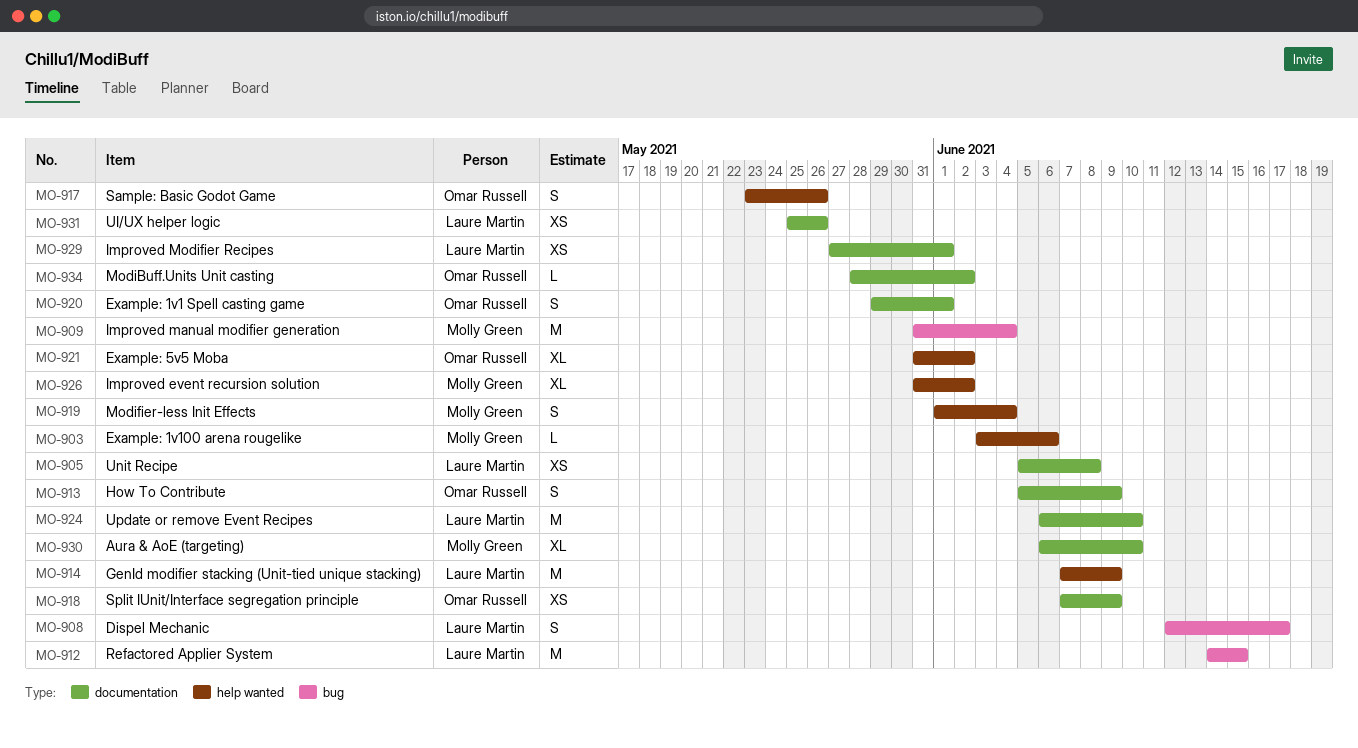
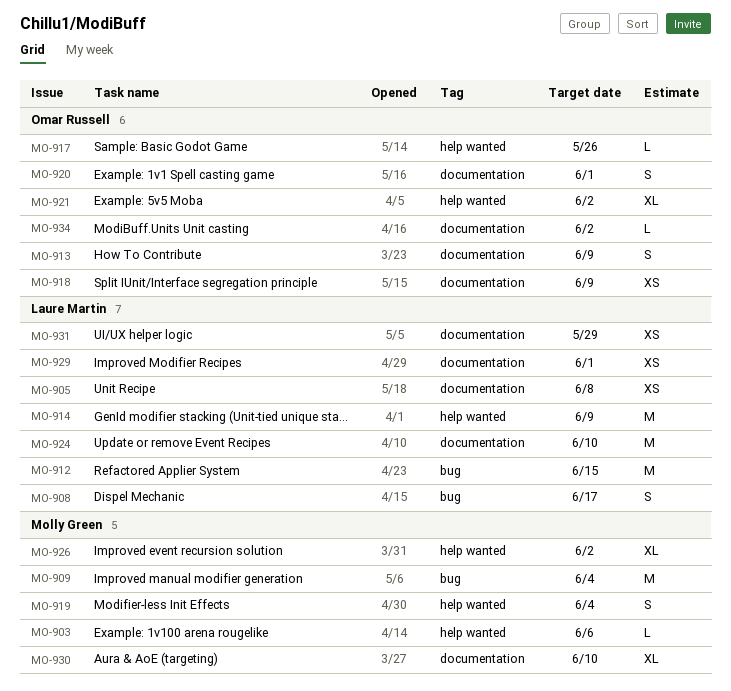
MO-917, estimate: S -> L
MO-931, due: May 26 -> May 29

